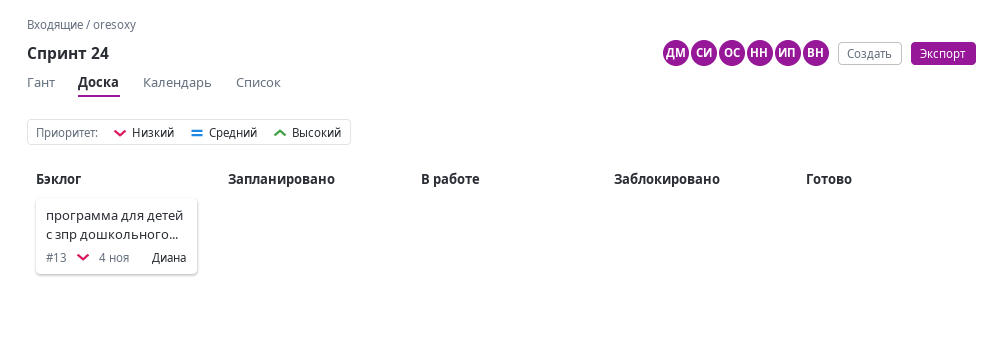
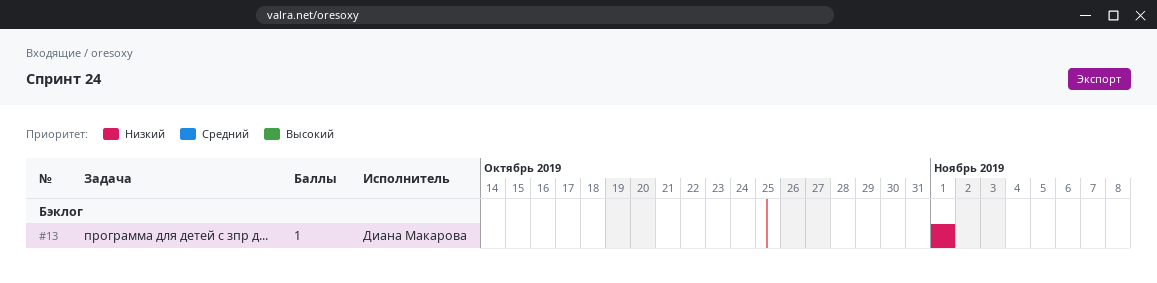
#13, due: Nov 4 -> Nov 1

